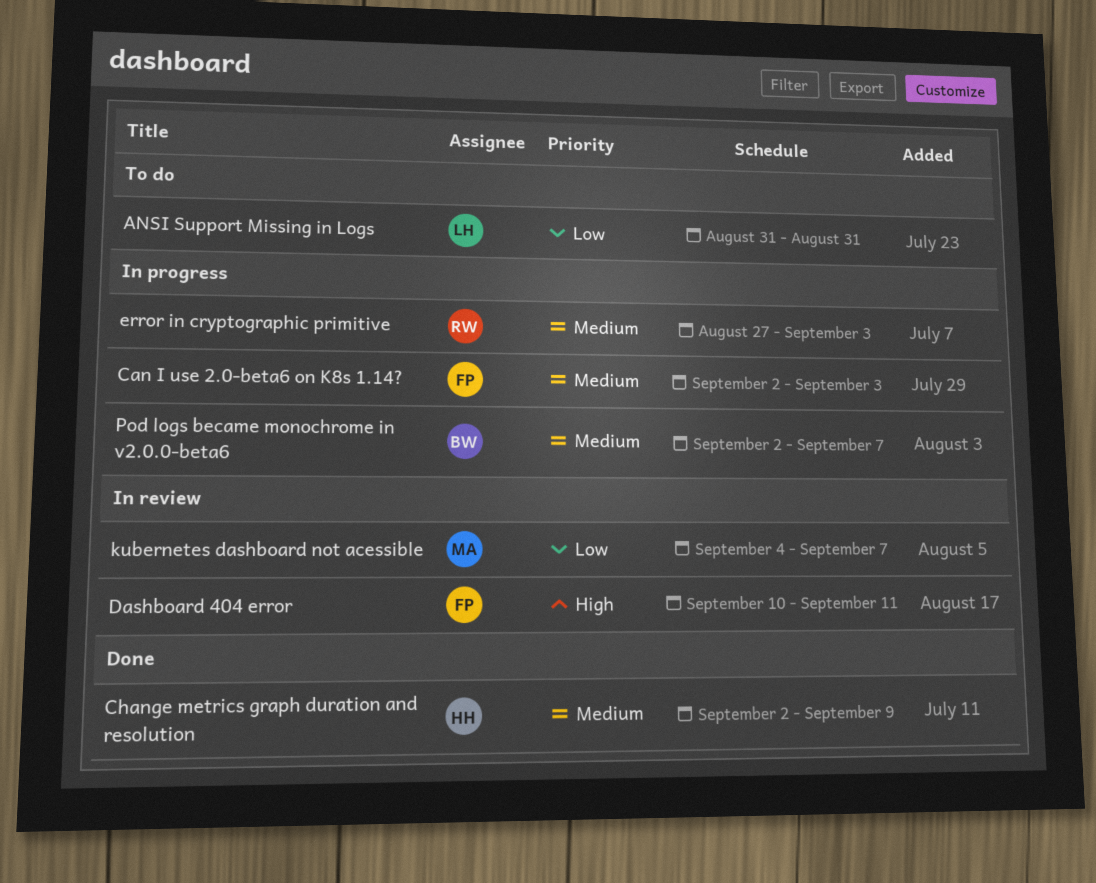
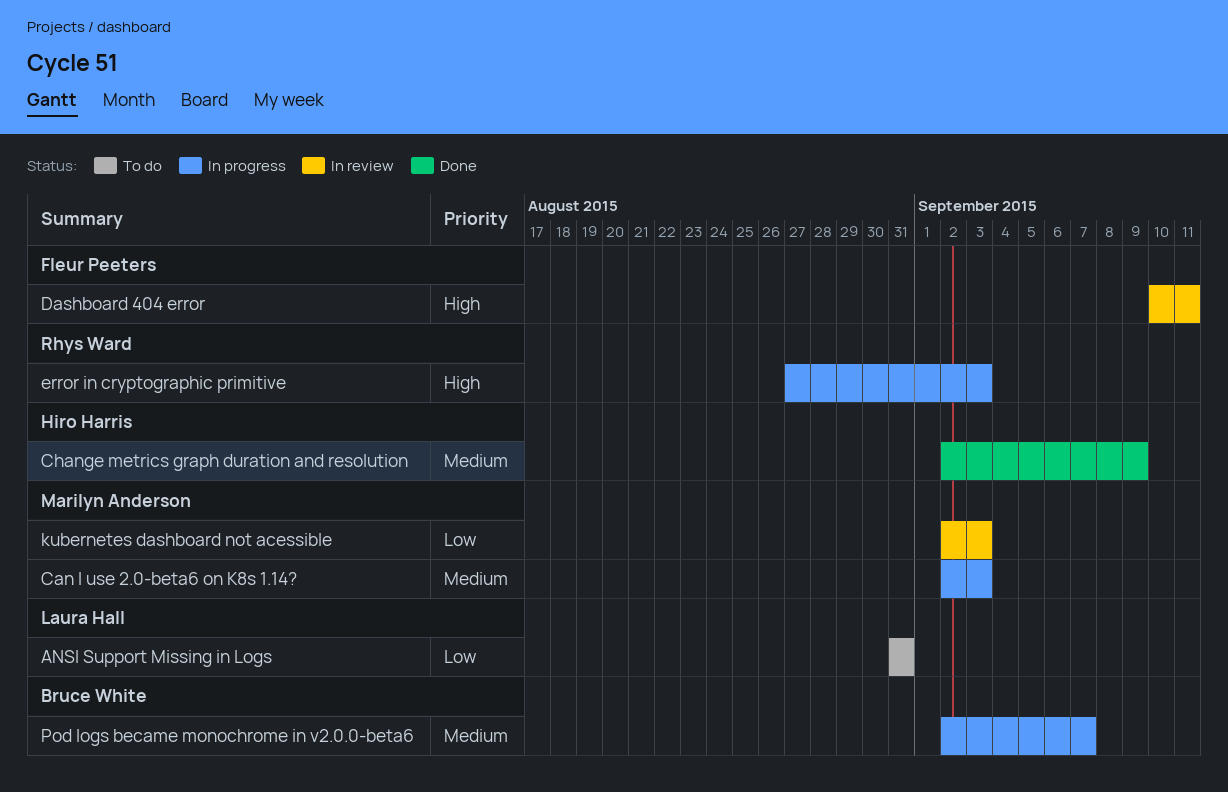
Can I use 2.0-beta6 on K8s 1.14?, owner: Fleur Peeters -> Marilyn Anderson
error in cryptographic primitive, priority: Medium -> High
kubernetes dashboard not acessible, start: Sep 4 -> Sep 2
kubernetes dashboard not acessible, due: Sep 7 -> Sep 3

